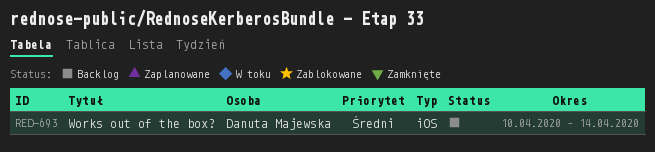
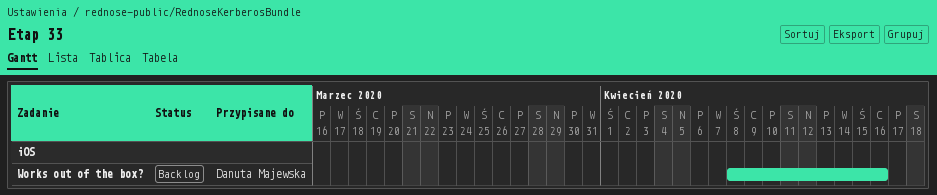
Works out of the box?, start: Apr 10 -> Apr 8
Works out of the box?, due: Apr 14 -> Apr 16

